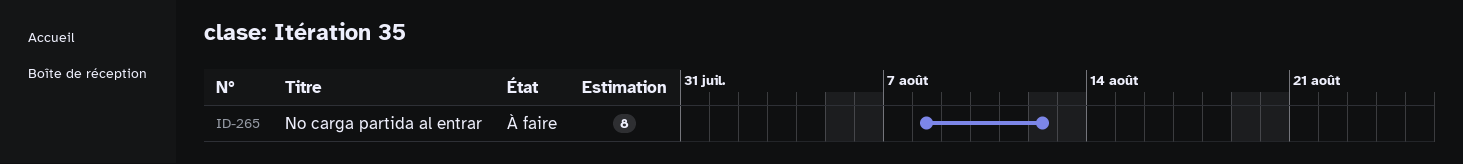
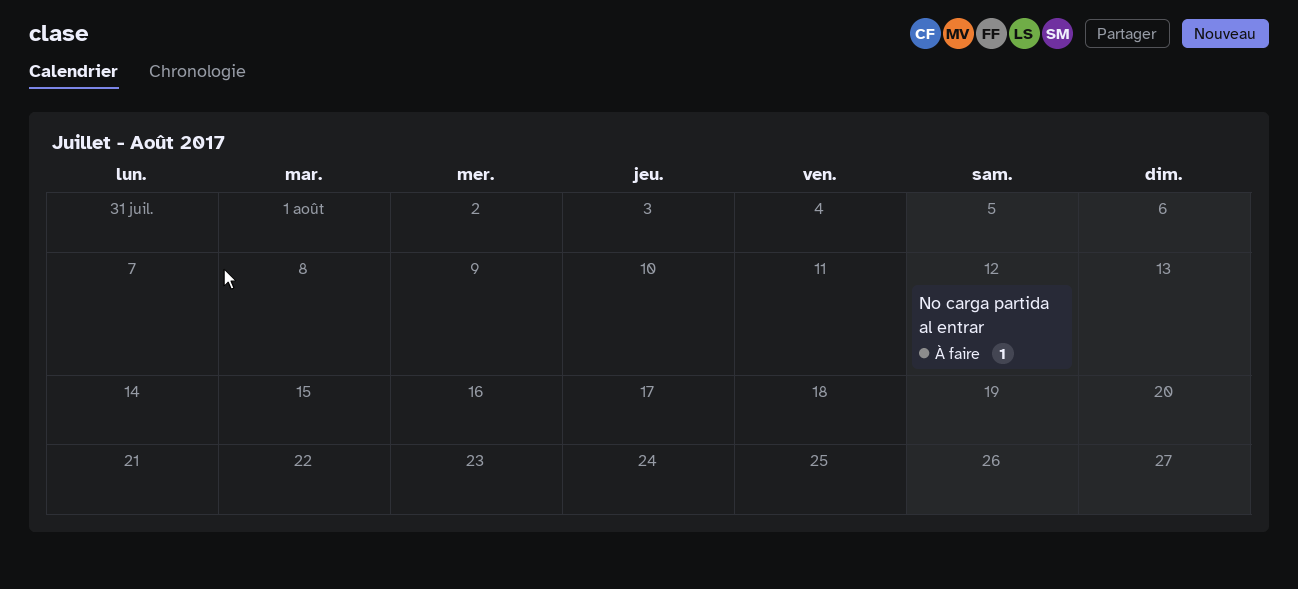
No carga partida al entrar, estimate: 8 -> 1

